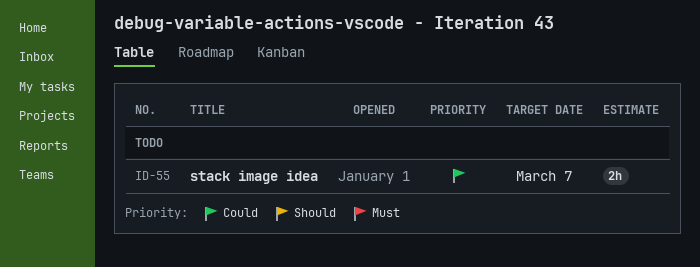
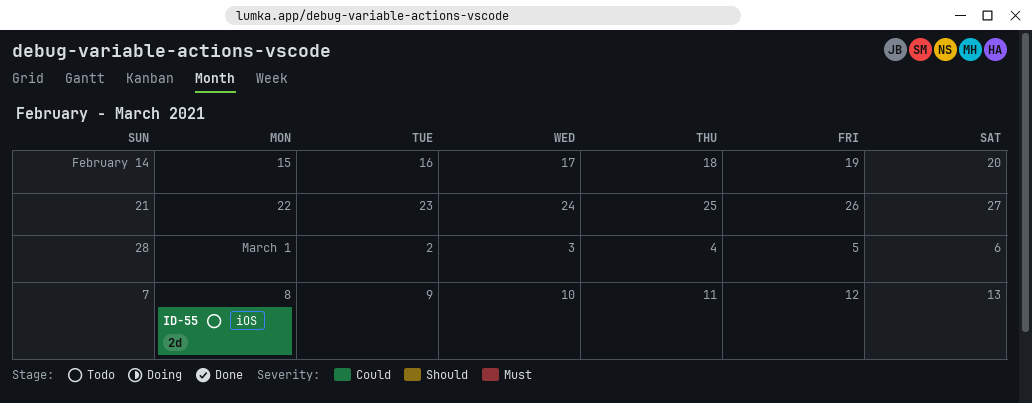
ID-55, estimate: 2h -> 2d
ID-55, due: Mar 7 -> Mar 8

